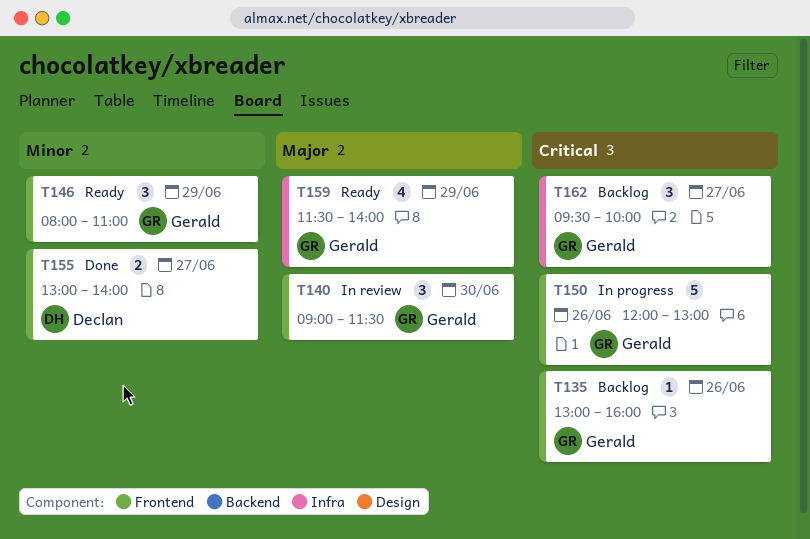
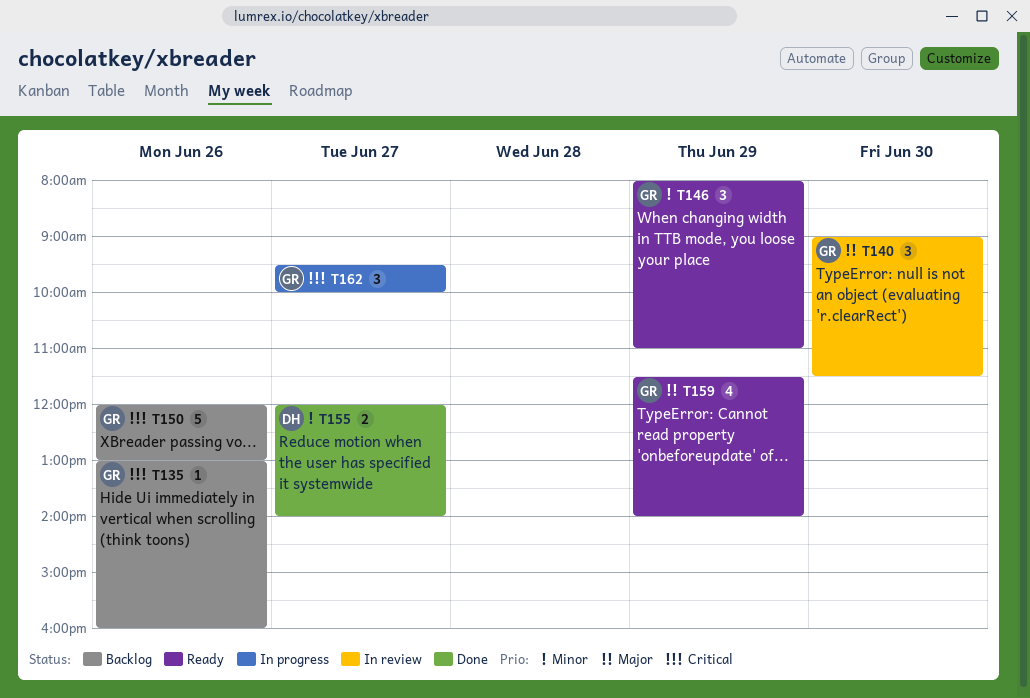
T150, status: In progress -> Backlog
T155, begins: 13:00 -> 12:00
T162, status: Backlog -> In progress

